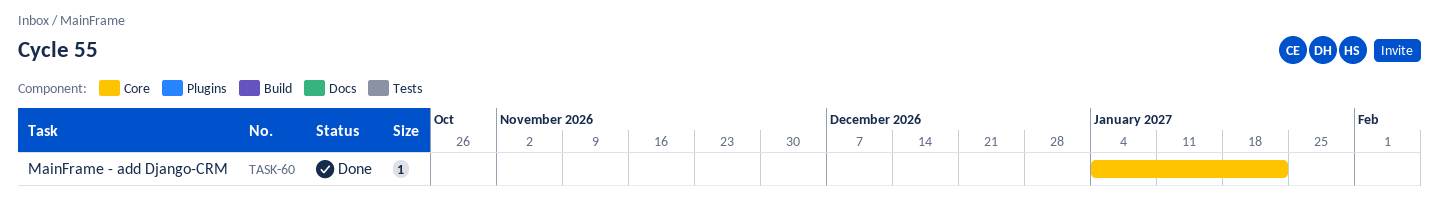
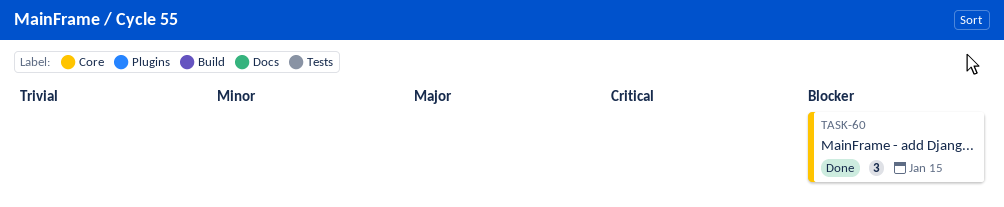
TASK-60, estimate: 1 -> 3
TASK-60, due: Jan 22 -> Jan 15

